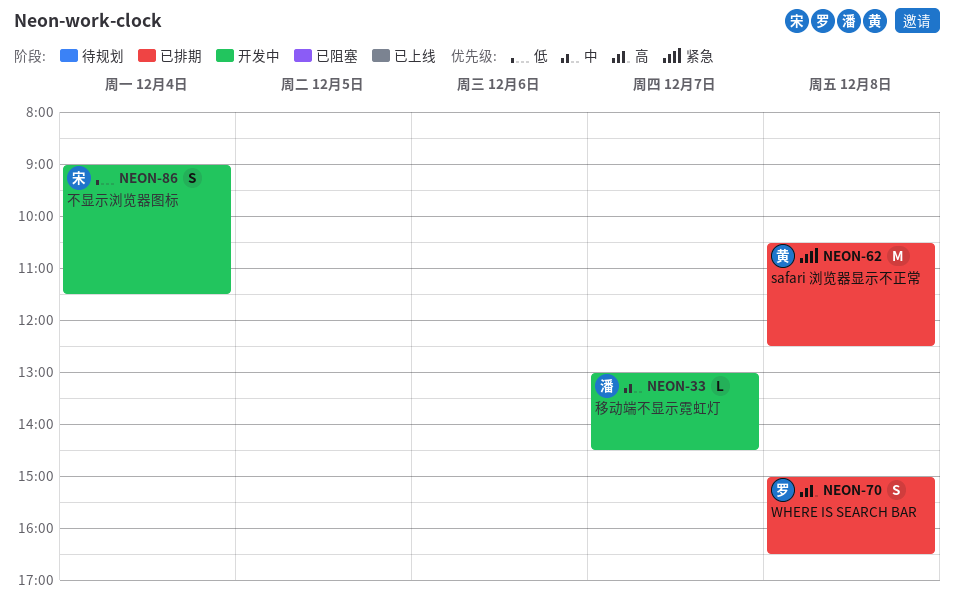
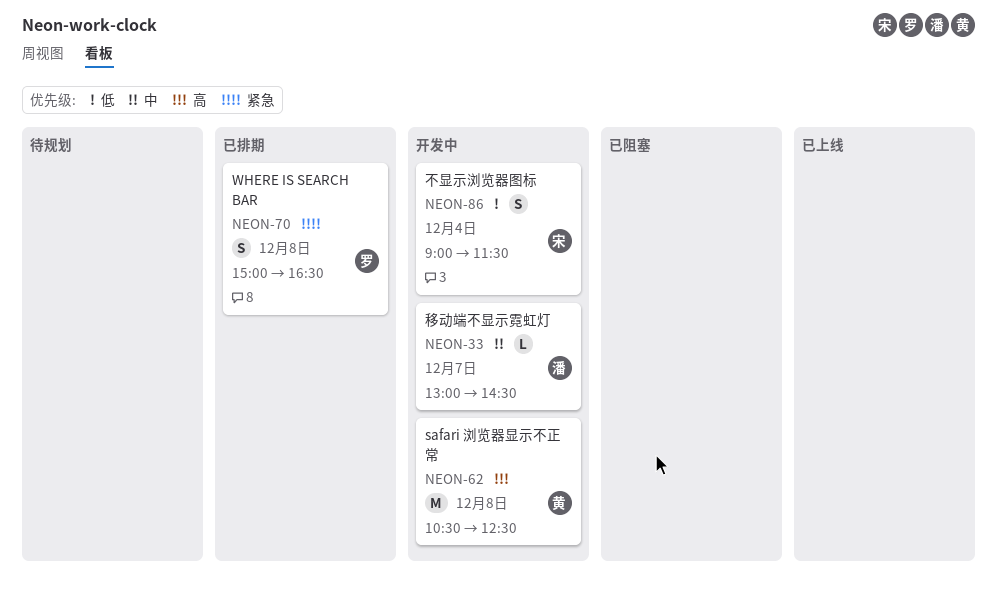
NEON-62, status: 已排期 -> 开发中
NEON-62, priority: 紧急 -> 高
NEON-70, priority: 高 -> 紧急

